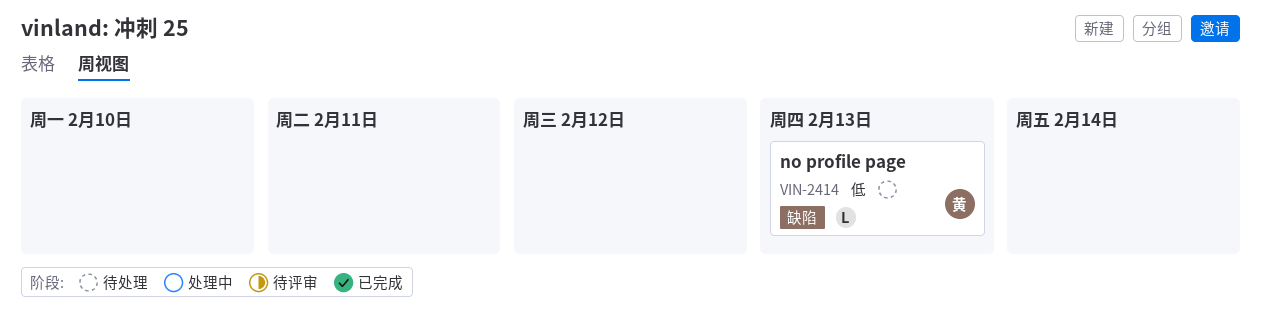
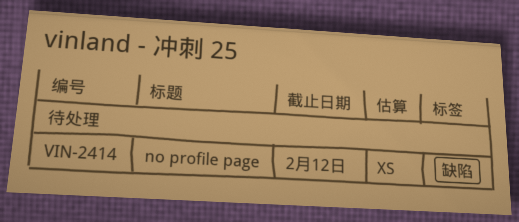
VIN-2414, estimate: L -> XS
VIN-2414, due: Feb 13 -> Feb 12

